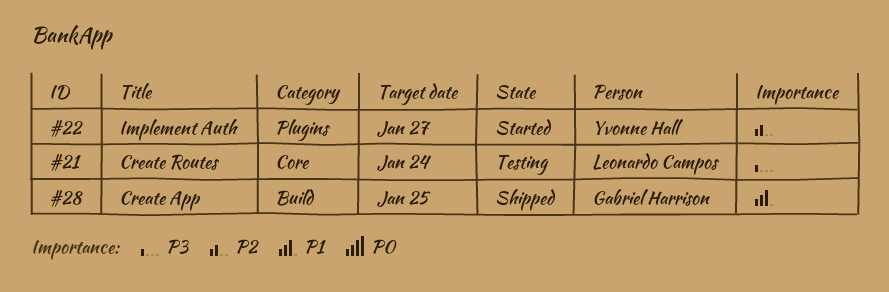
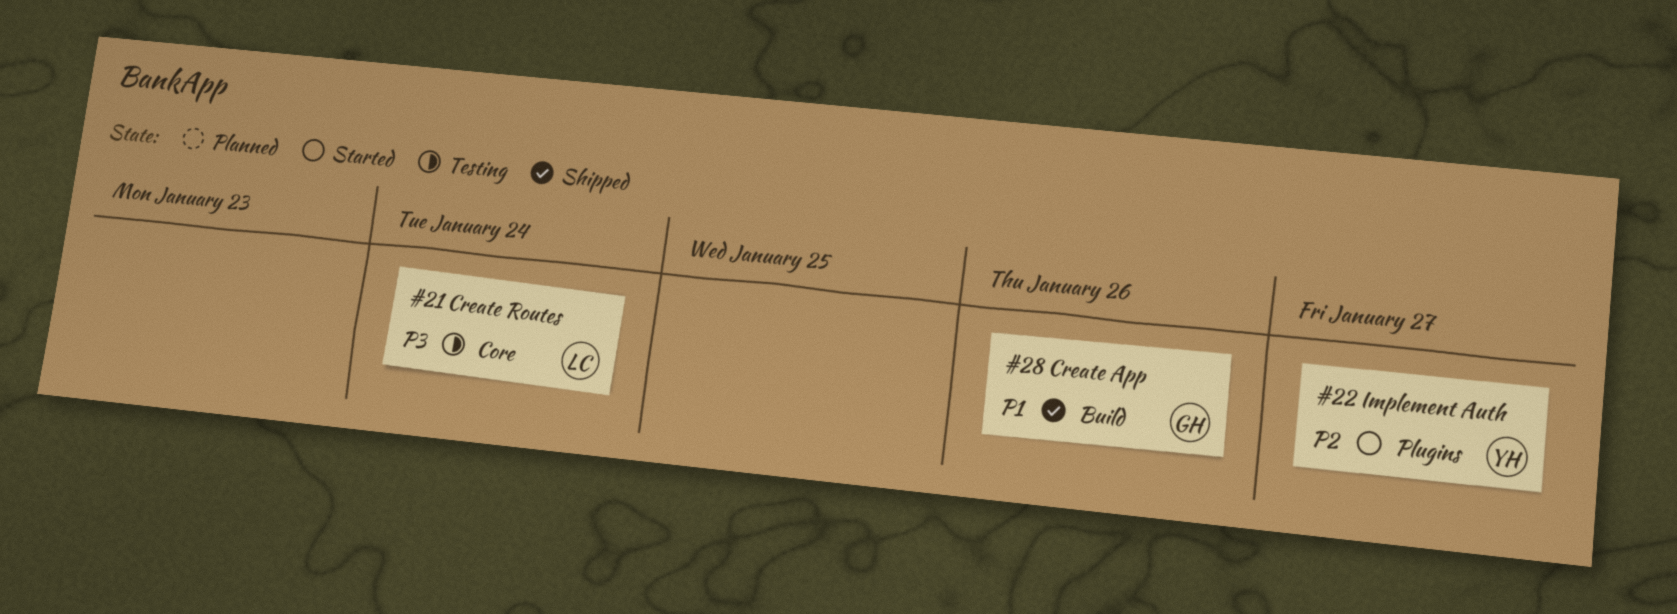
#28, due: Jan 25 -> Jan 26

